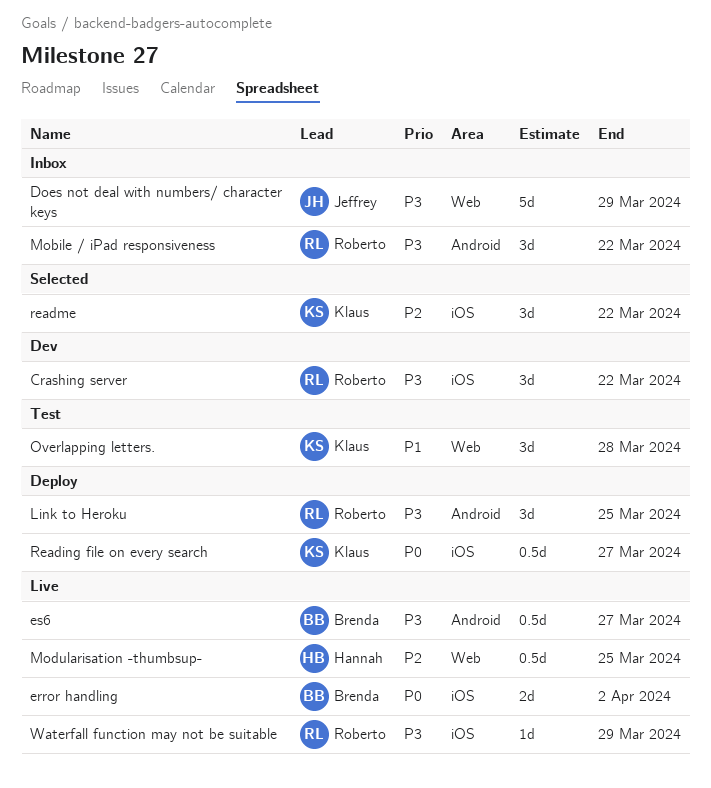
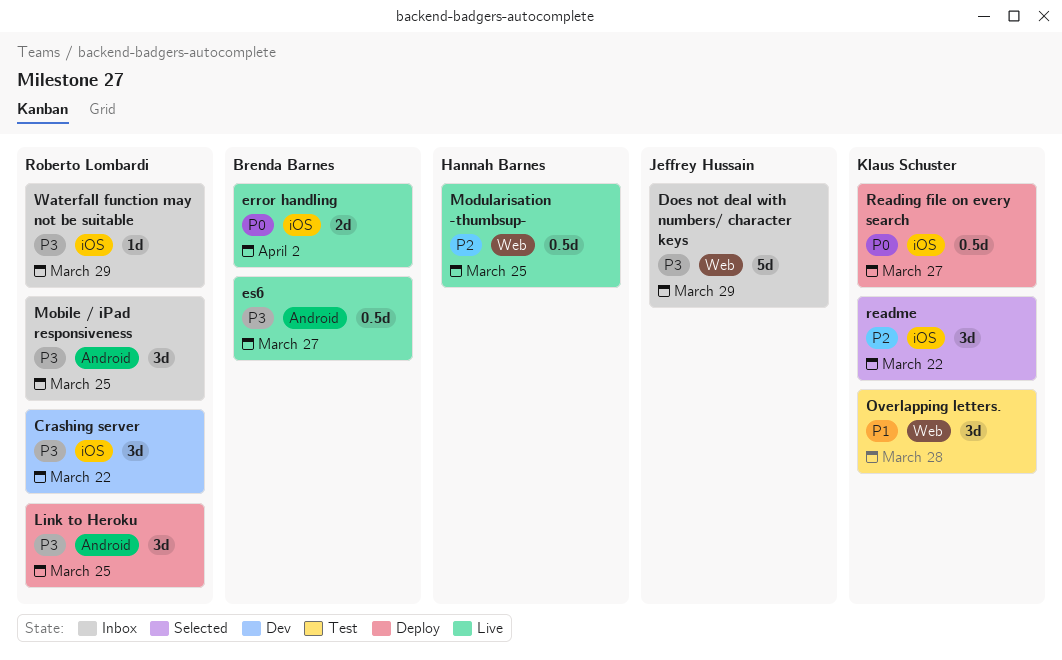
Mobile / iPad responsiveness, due: Mar 22 -> Mar 25
Waterfall function may not be suitable, status: Live -> Inbox

